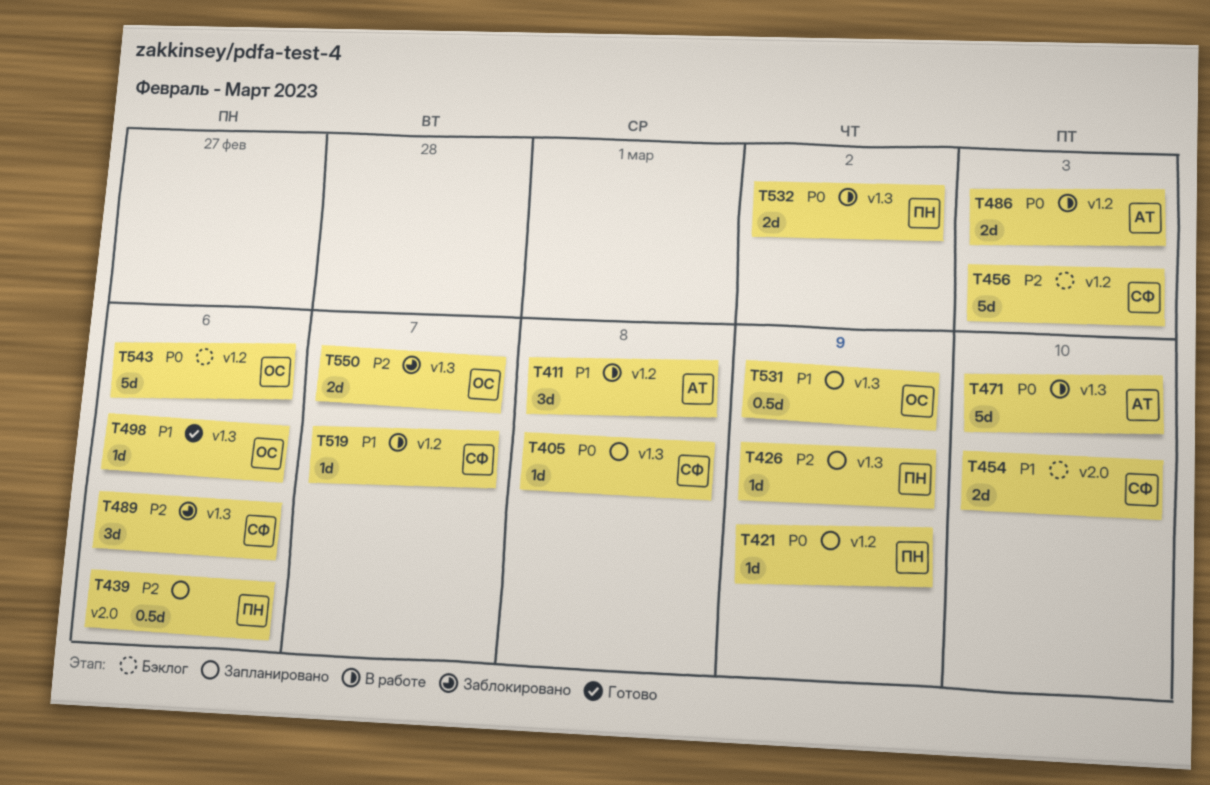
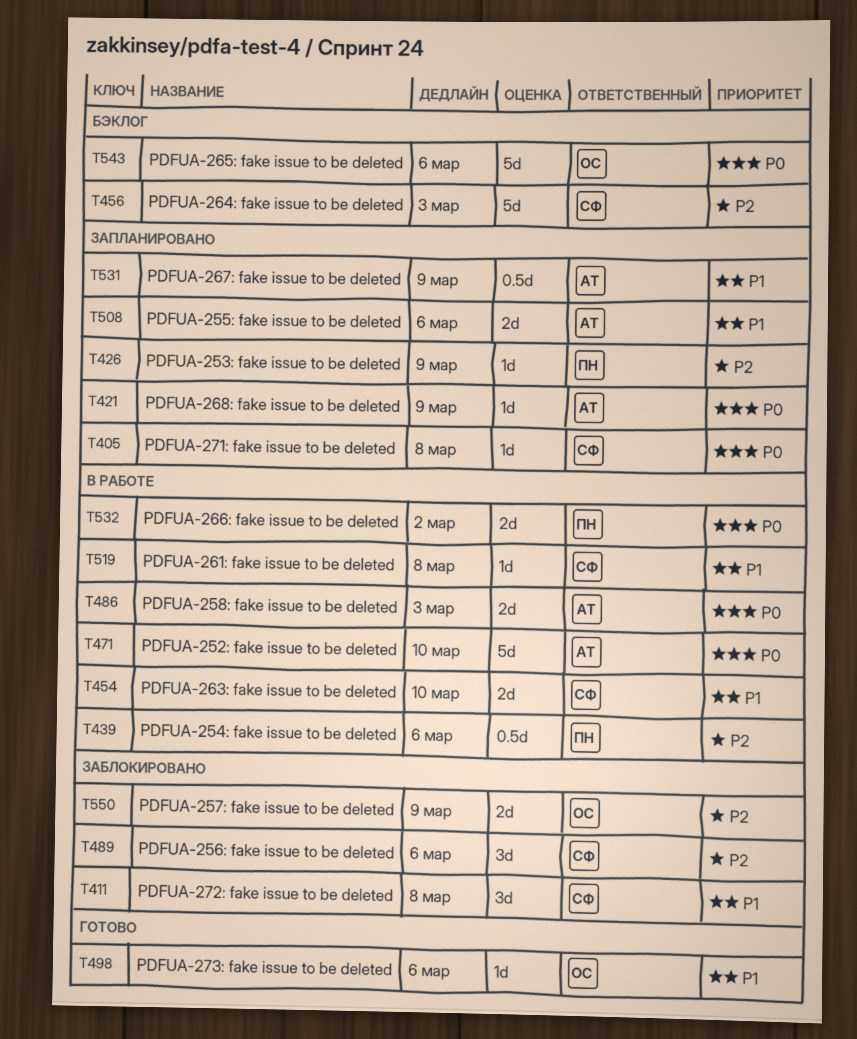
T411, status: В работе -> Заблокировано
T411, owner: АТ -> СФ
T421, owner: ПН -> АТ
T439, status: Запланировано -> В работе
T454, status: Бэклог -> В работе
T508: none -> present
T519, due: Mar 7 -> Mar 8
T531, owner: ОС -> АТ
T550, due: Mar 7 -> Mar 9

